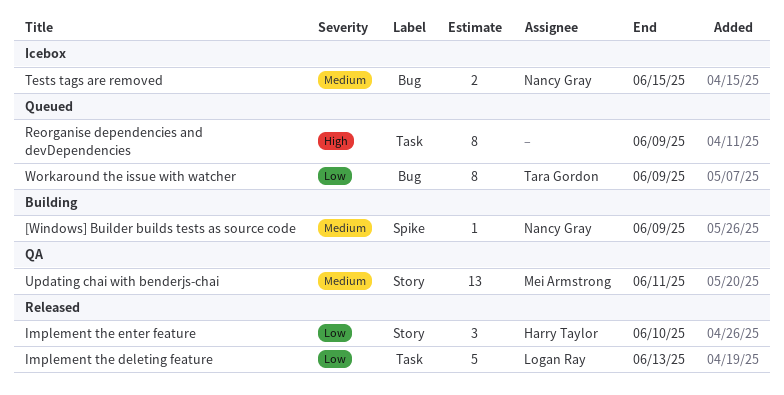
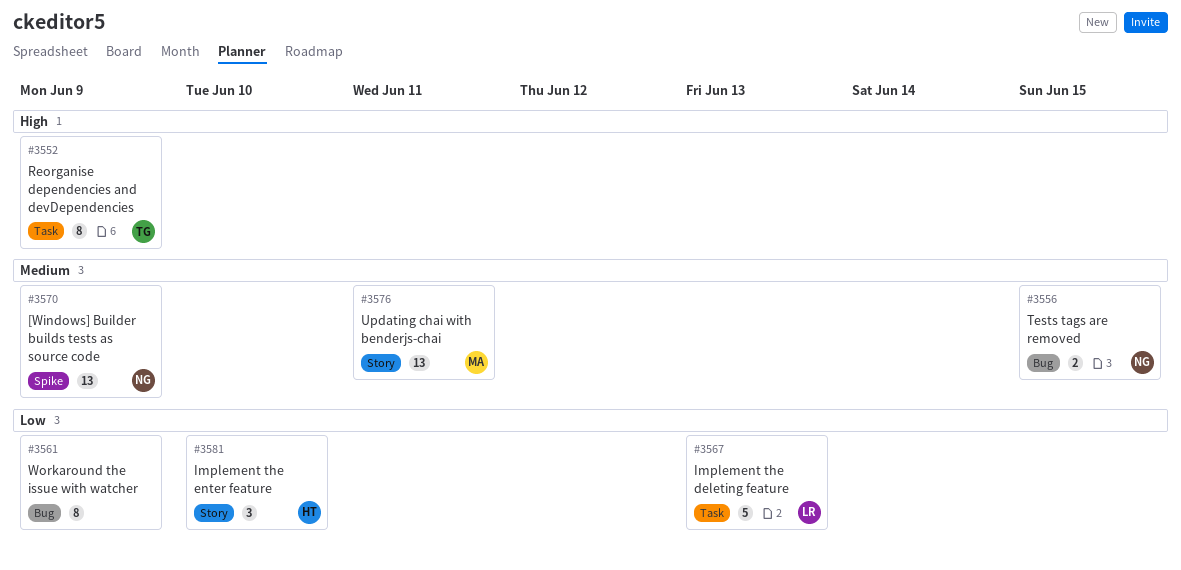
[Windows] Builder builds tests as source code, estimate: 1 -> 13
Reorganise dependencies and devDependencies, owner: none -> Tara Gordon
Workaround the issue with watcher, owner: Tara Gordon -> none

